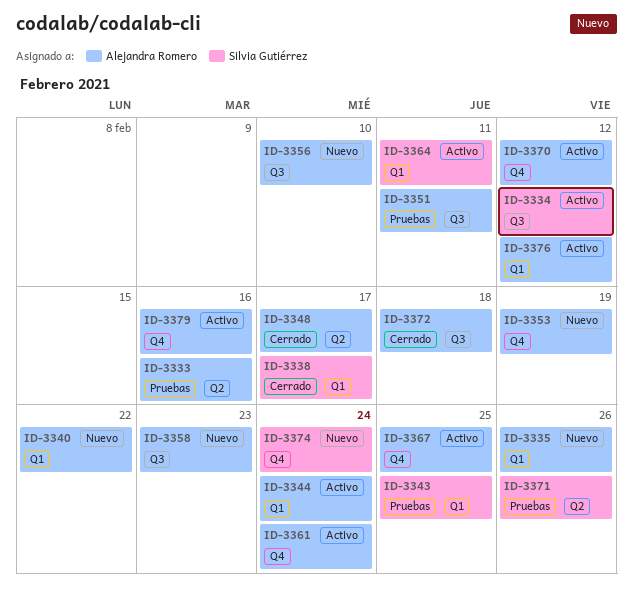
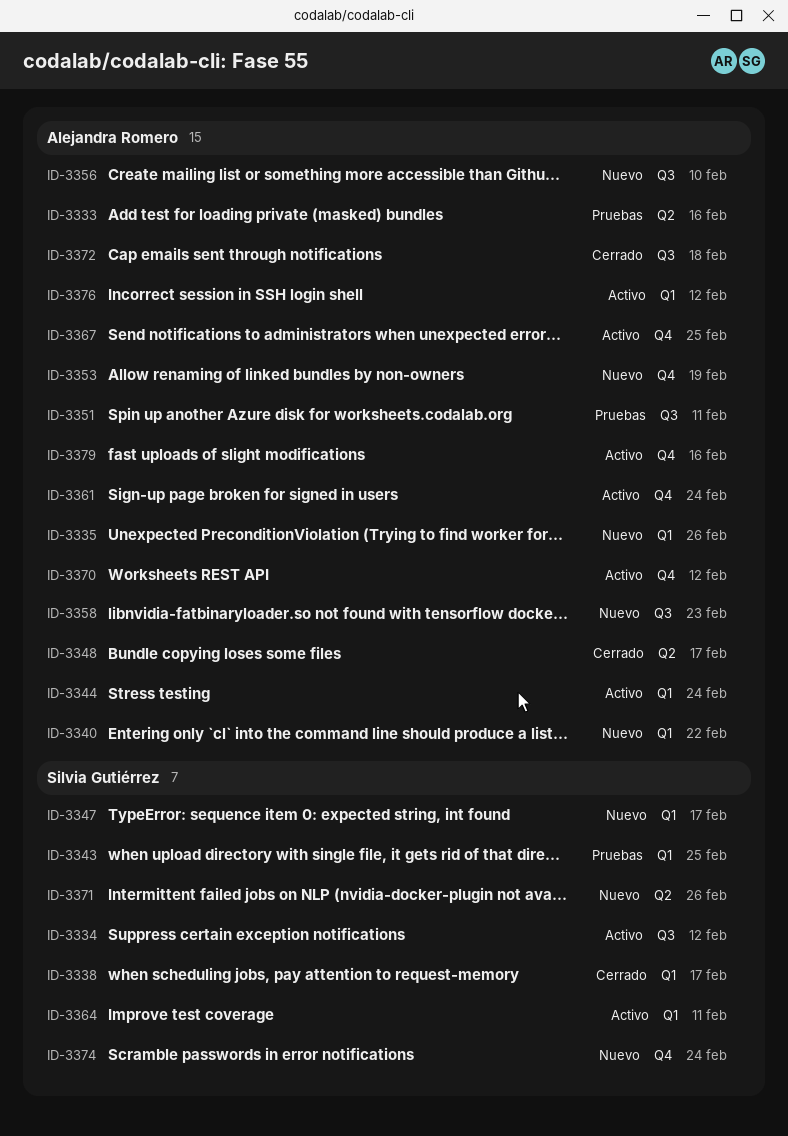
ID-3347: none -> present
ID-3371, status: Pruebas -> Nuevo

